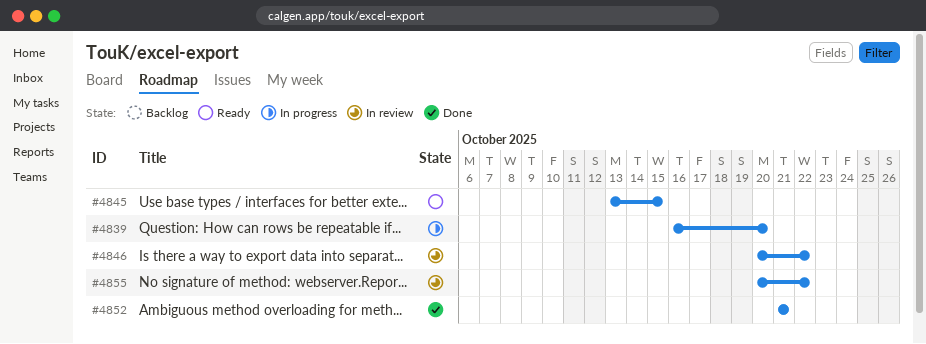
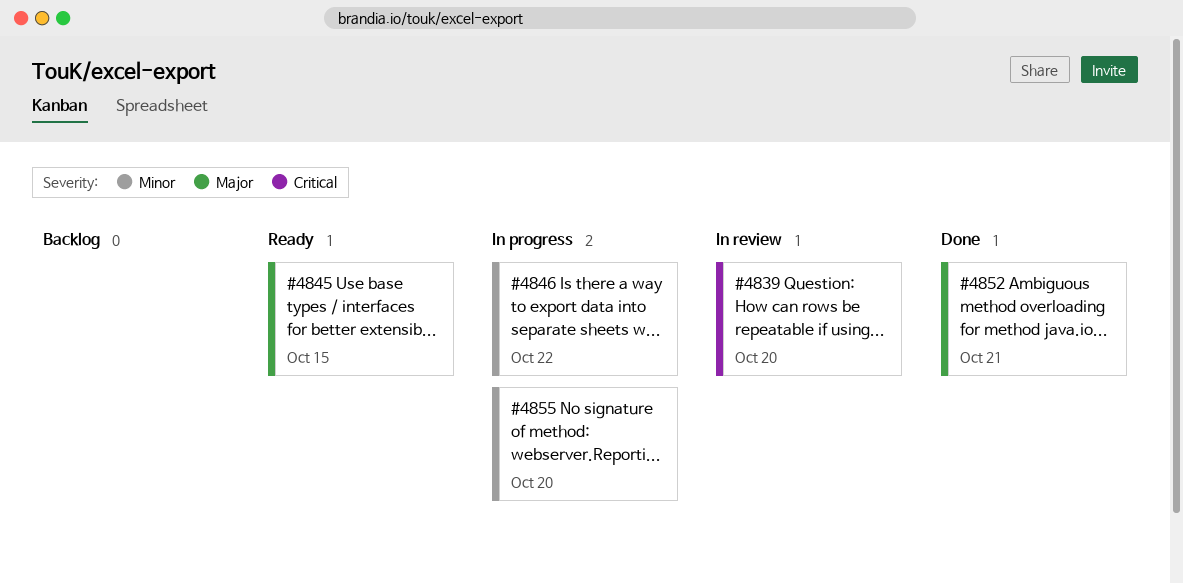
#4839, status: In progress -> In review
#4846, status: In review -> In progress
#4855, status: In review -> In progress
#4855, due: Oct 22 -> Oct 20

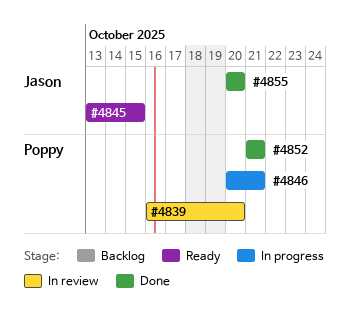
#4846, due: Oct 22 -> Oct 21
#4855, status: In progress -> Done

